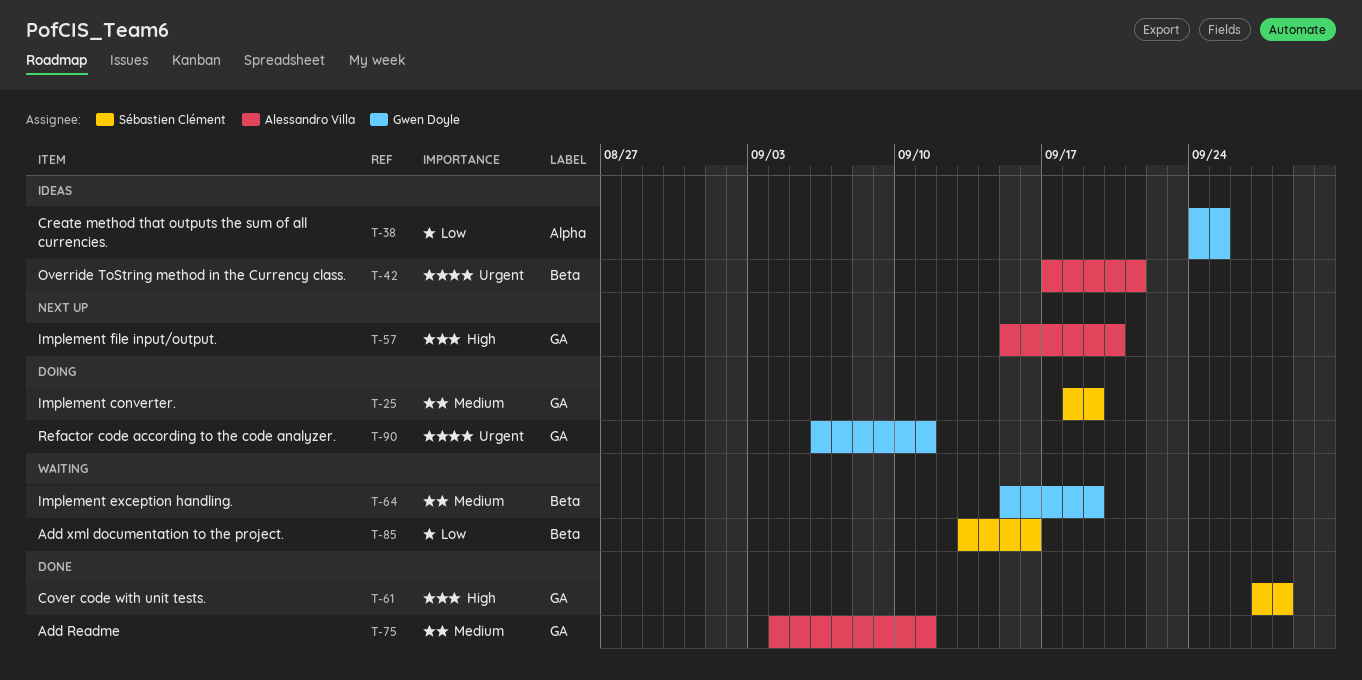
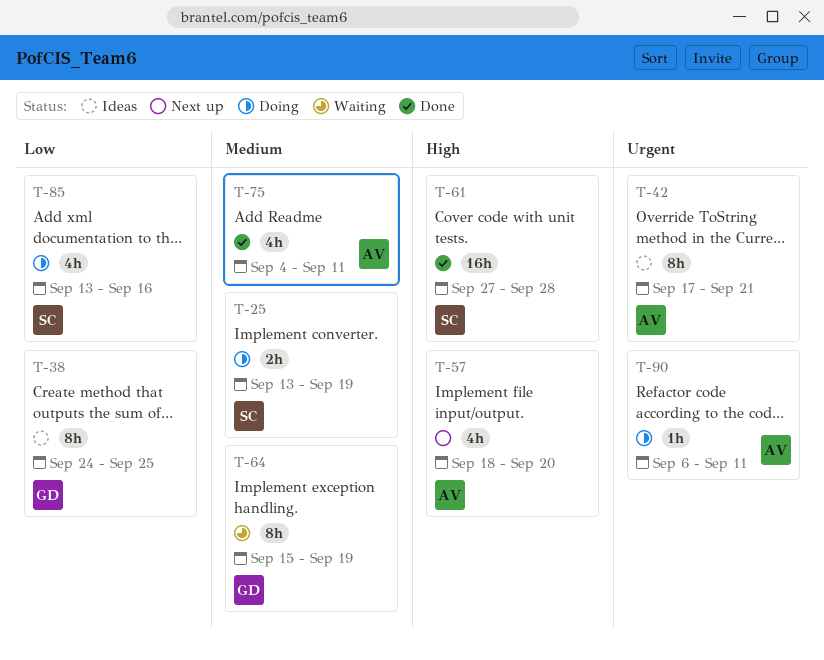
T-25, start: Sep 18 -> Sep 13
T-57, start: Sep 15 -> Sep 18
T-85, status: Waiting -> Doing
T-90, owner: Gwen Doyle -> Alessandro Villa

